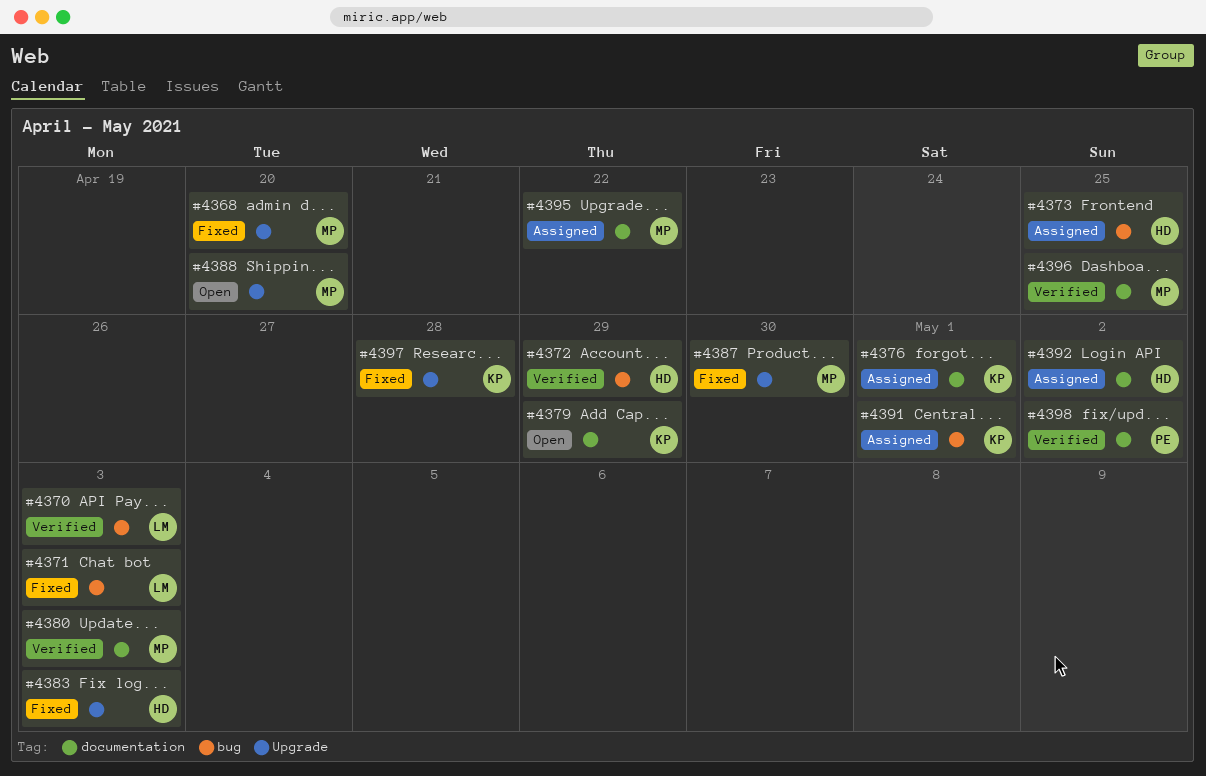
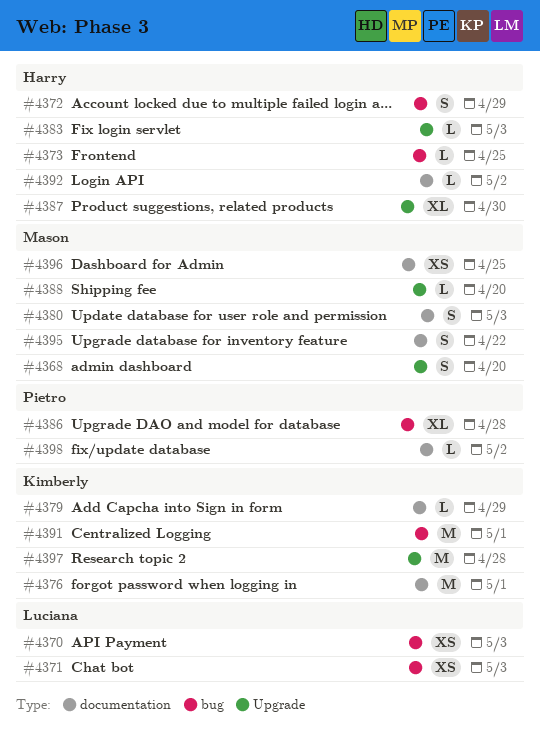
#4386: none -> present
#4387, owner: Mason -> Harry

